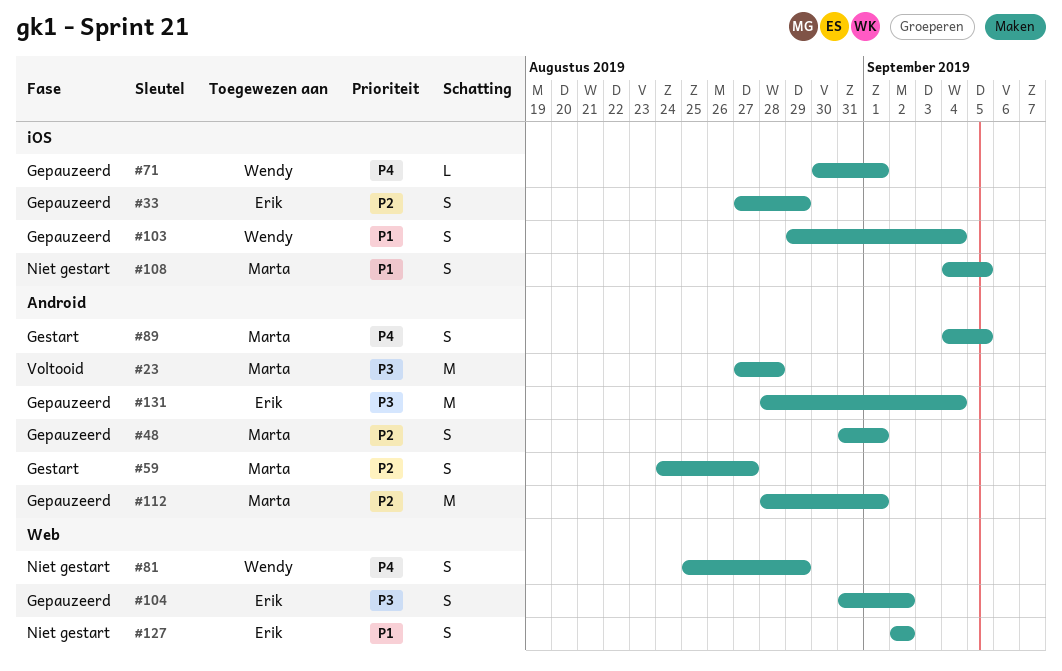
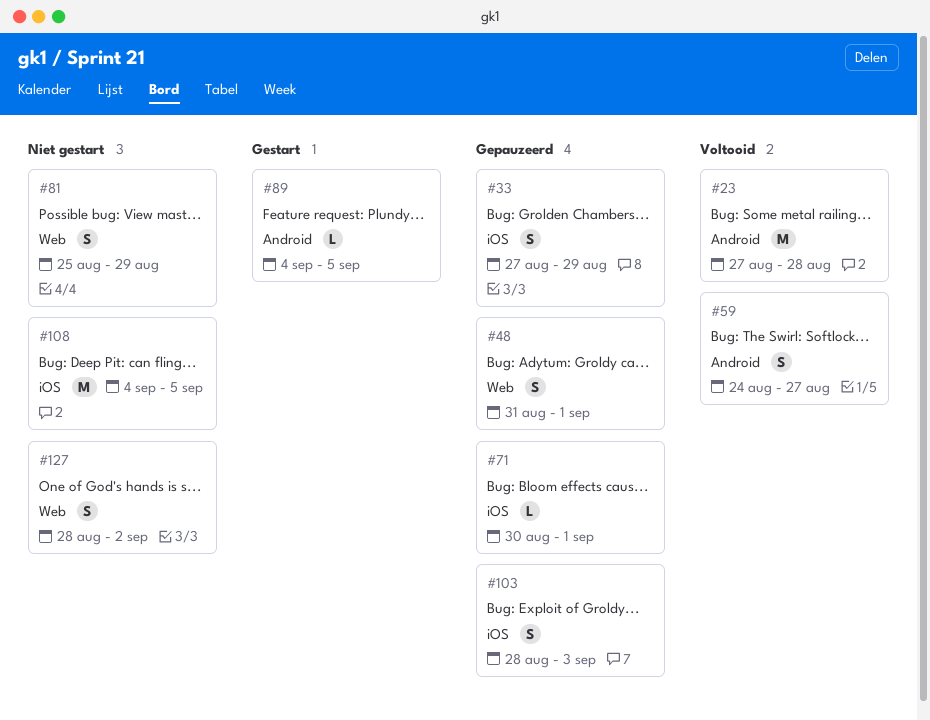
#48, label: Android -> Web
#59, status: Gestart -> Voltooid
#89, estimate: S -> L
#103, start: Aug 29 -> Aug 28
#103, due: Sep 4 -> Sep 3
#104: present -> none
#108, estimate: S -> M
#112: present -> none
#127, start: Sep 2 -> Aug 28
#131: present -> none

